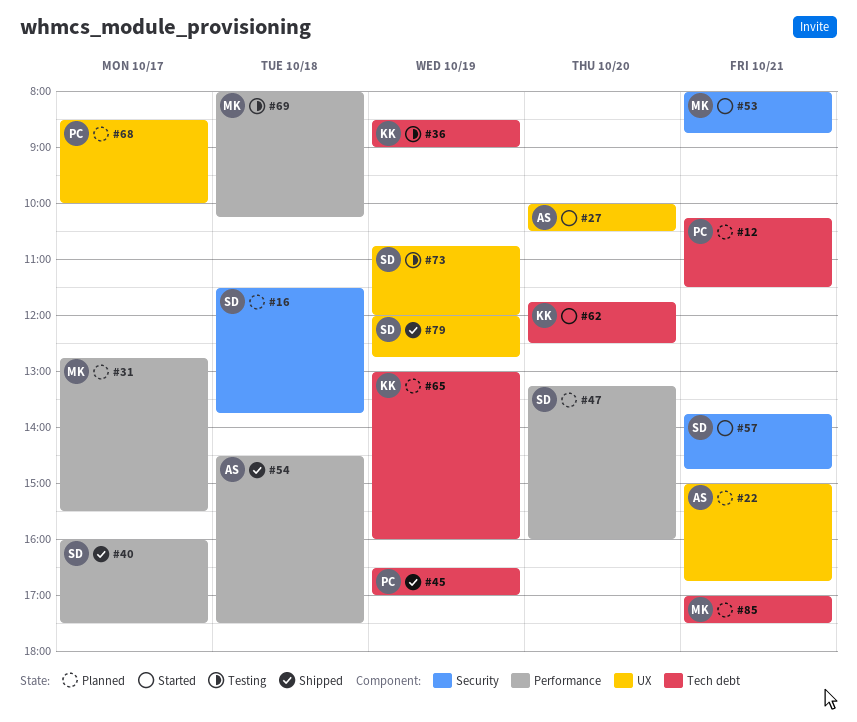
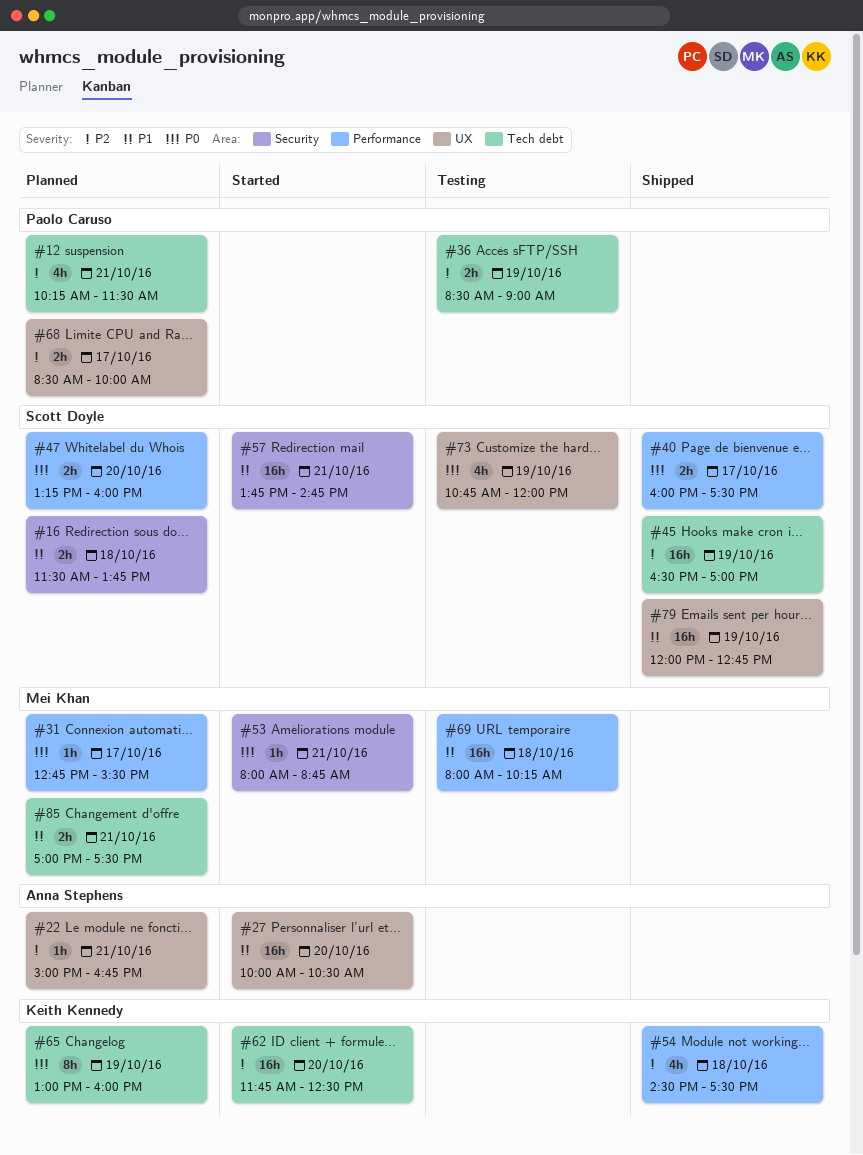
#36, owner: Keith Kennedy -> Paolo Caruso
#45, owner: Paolo Caruso -> Scott Doyle
#54, owner: Anna Stephens -> Keith Kennedy

